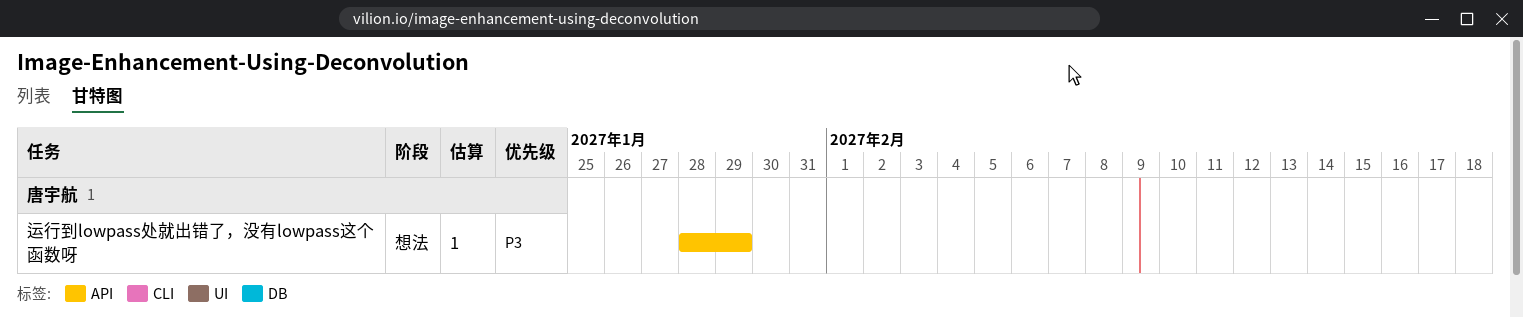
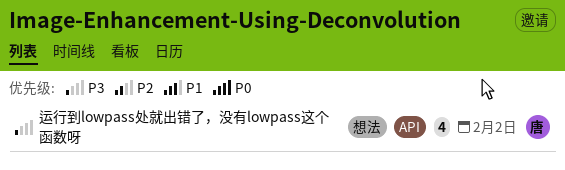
运行到lowpass处就出错了，没有lowpass这个函数呀, estimate: 1 -> 4
运行到lowpass处就出错了，没有lowpass这个函数呀, due: Jan 29 -> Feb 2

